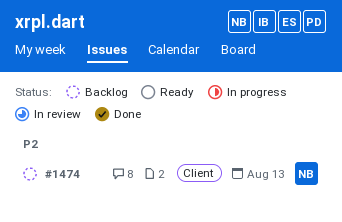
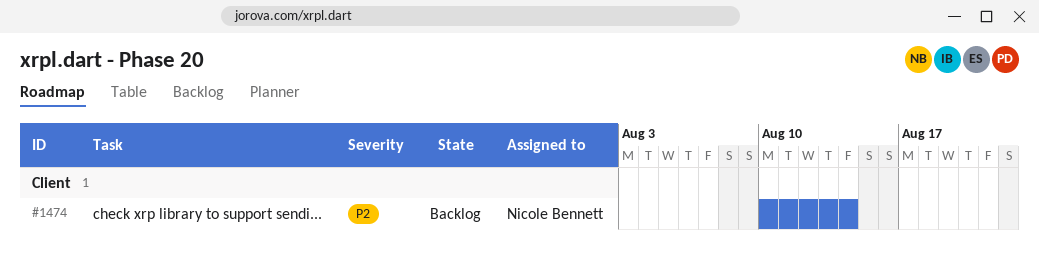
#1474, due: Aug 13 -> Aug 14

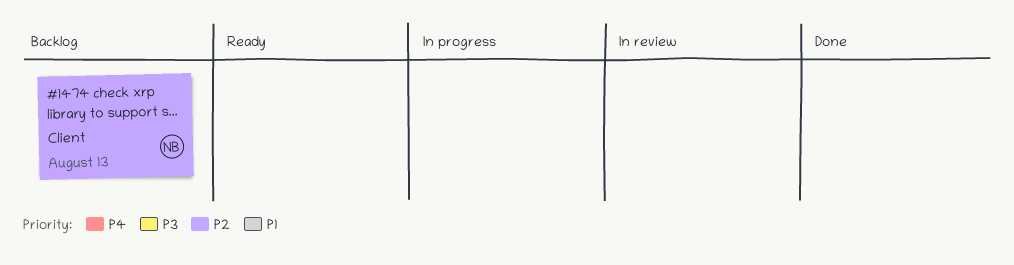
#1474, due: Aug 14 -> Aug 13

